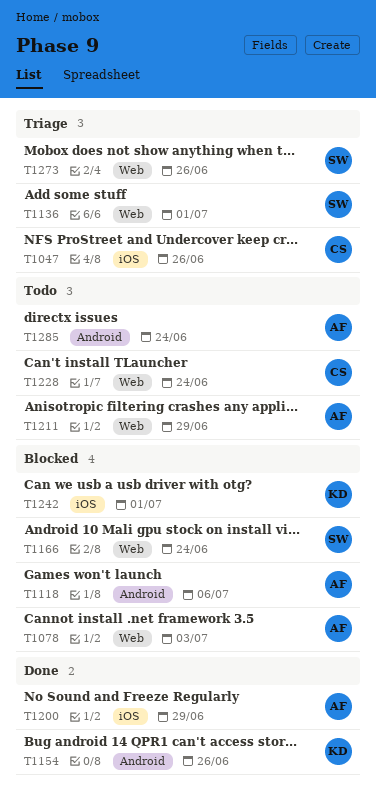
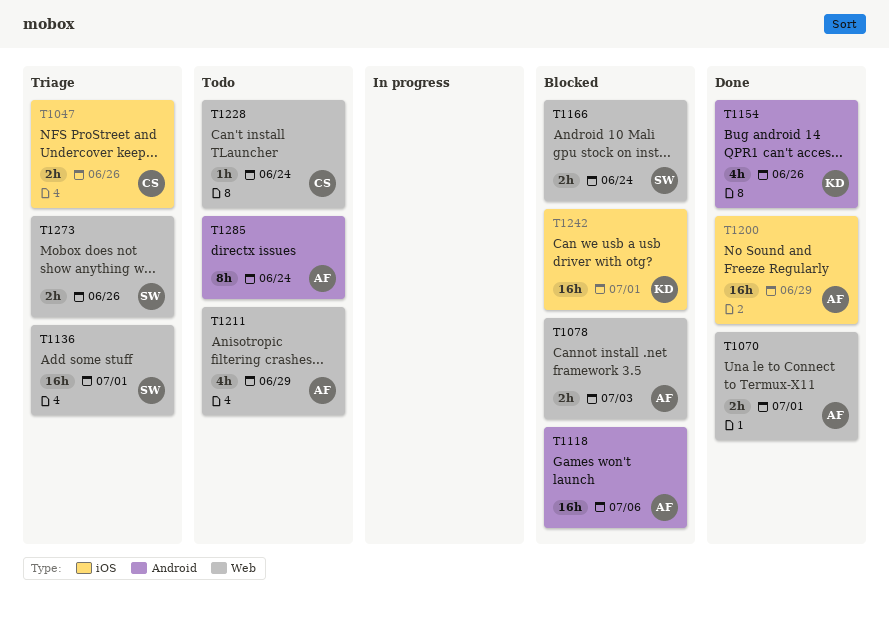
T1070: none -> present

